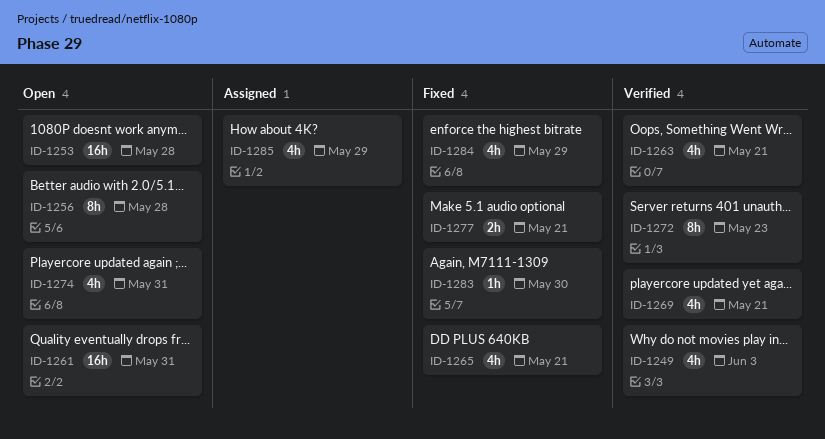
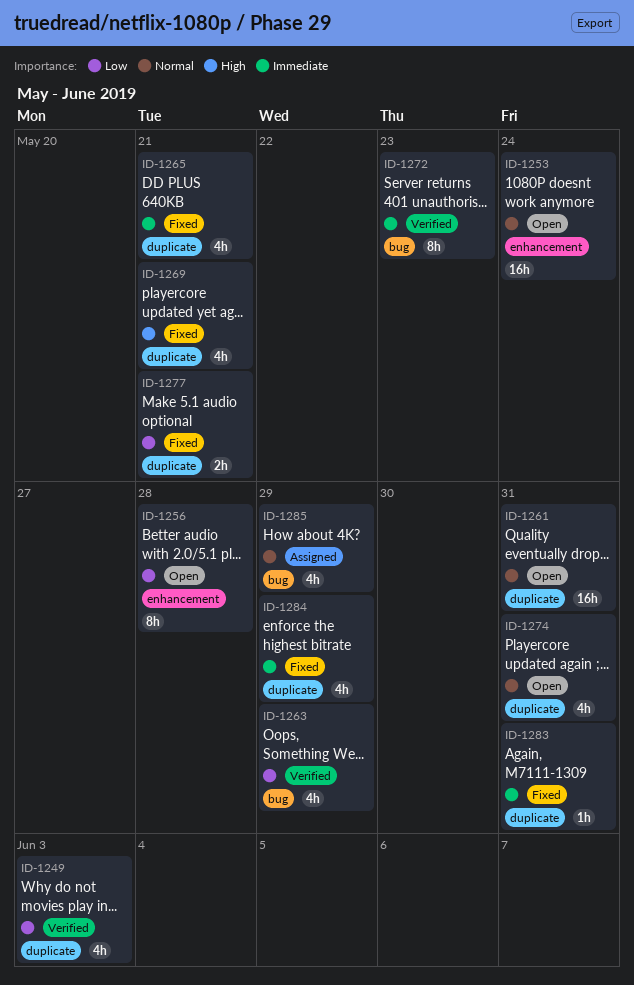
ID-1253, due: May 28 -> May 24
ID-1263, due: May 21 -> May 29
ID-1269, status: Verified -> Fixed
ID-1283, due: May 30 -> May 31

